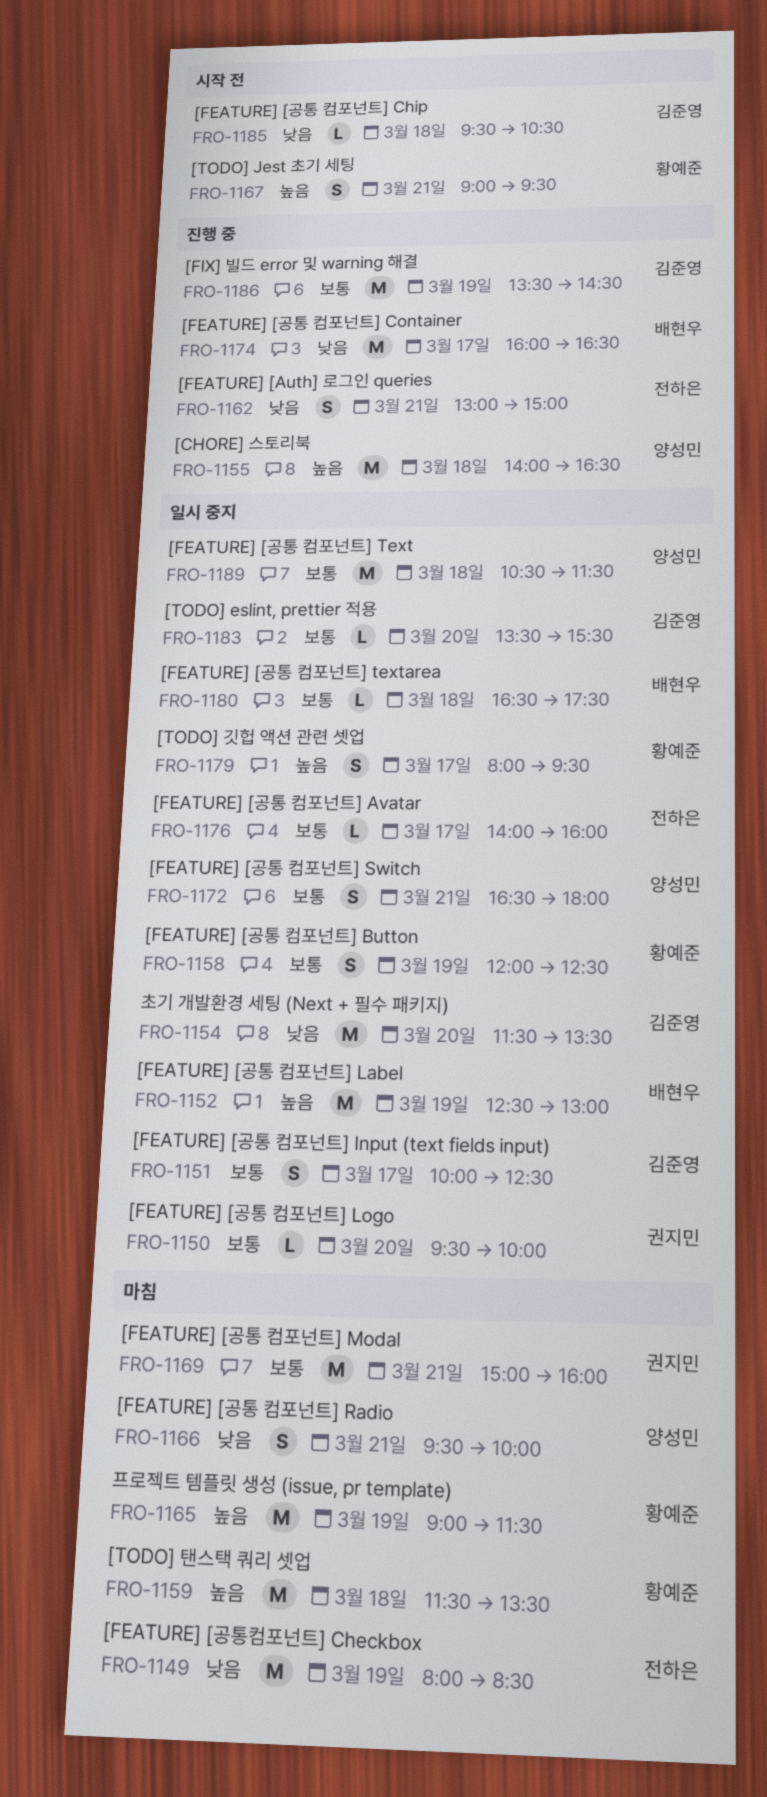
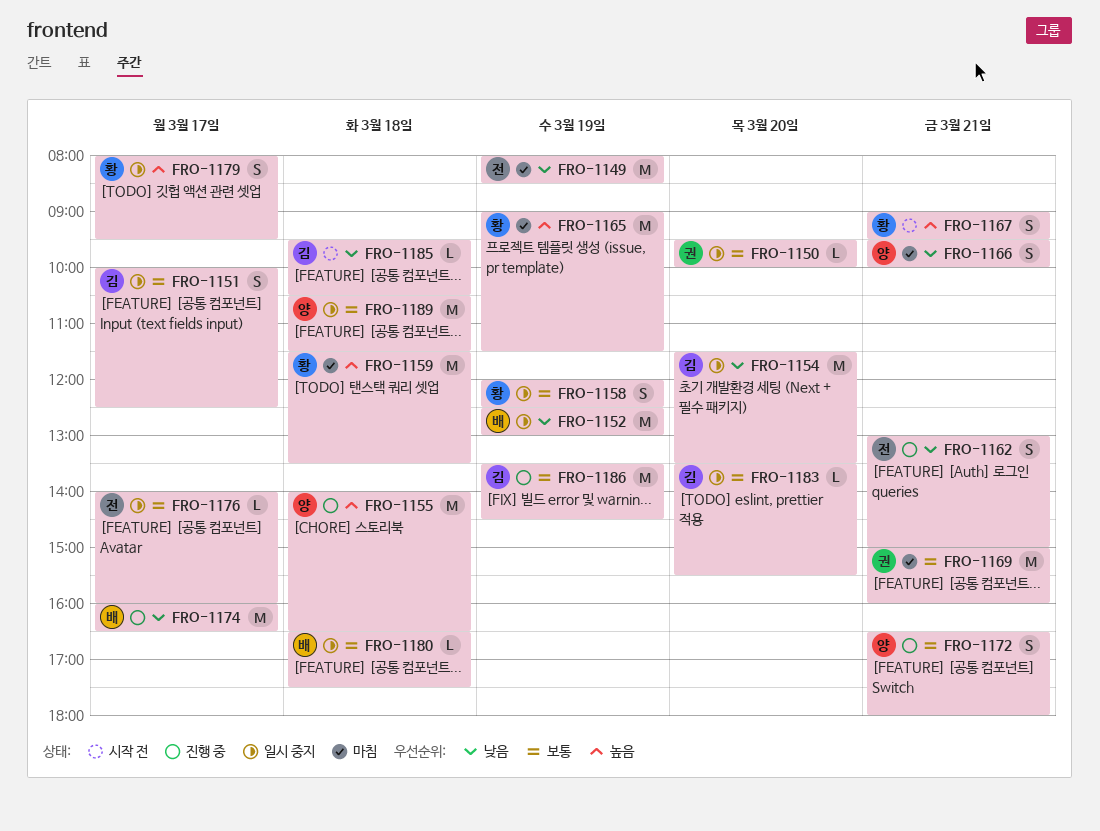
FRO-1152, priority: 높음 -> 낮음
FRO-1172, status: 일시 중지 -> 진행 중

